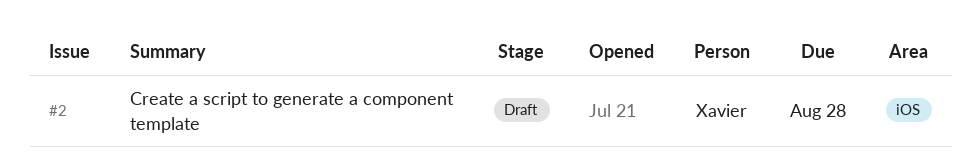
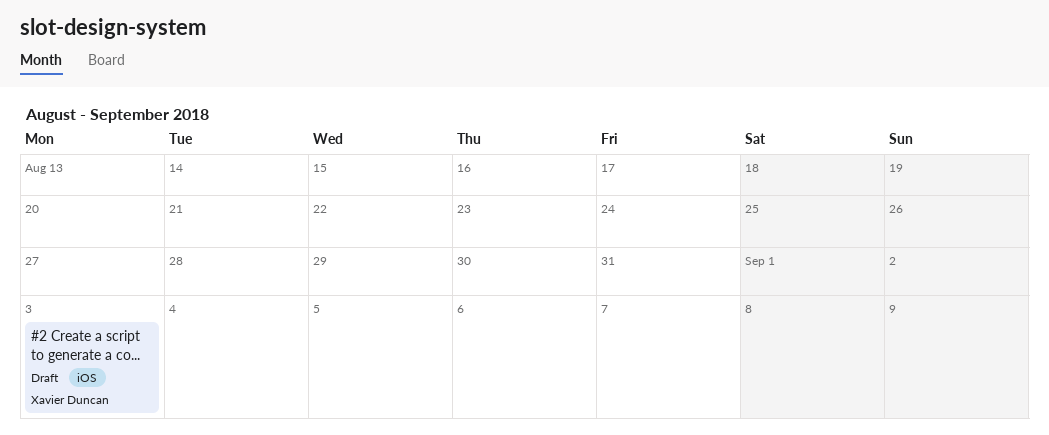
#2, due: Aug 28 -> Sep 3

